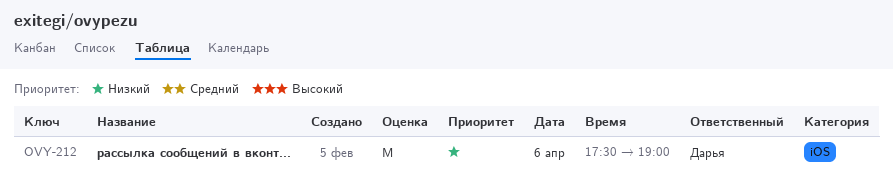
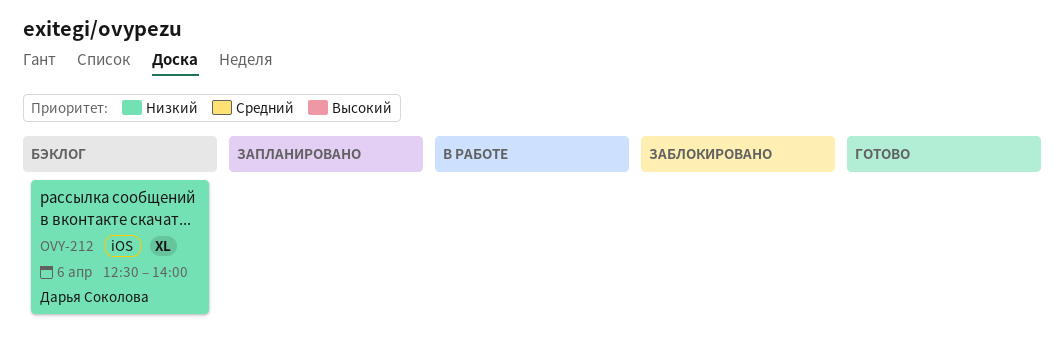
OVY-212, estimate: M -> XL
OVY-212, begins: 17:30 -> 12:30
OVY-212, ends: 19:00 -> 14:00

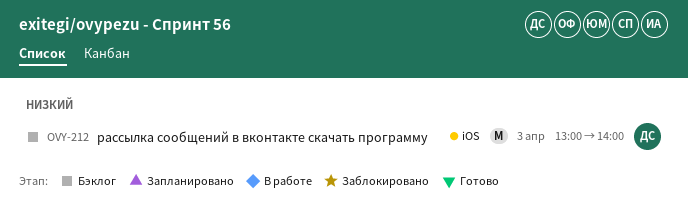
OVY-212, estimate: XL -> M
OVY-212, day: Apr 6 -> Apr 3
OVY-212, begins: 12:30 -> 13:00

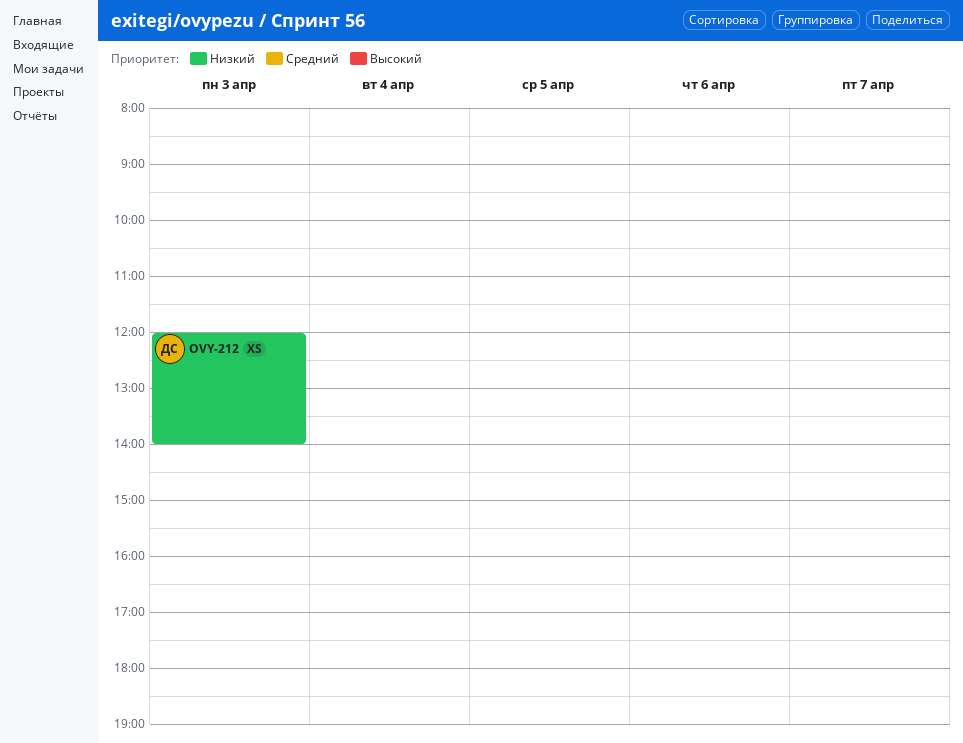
OVY-212, estimate: M -> XS
OVY-212, begins: 13:00 -> 12:00

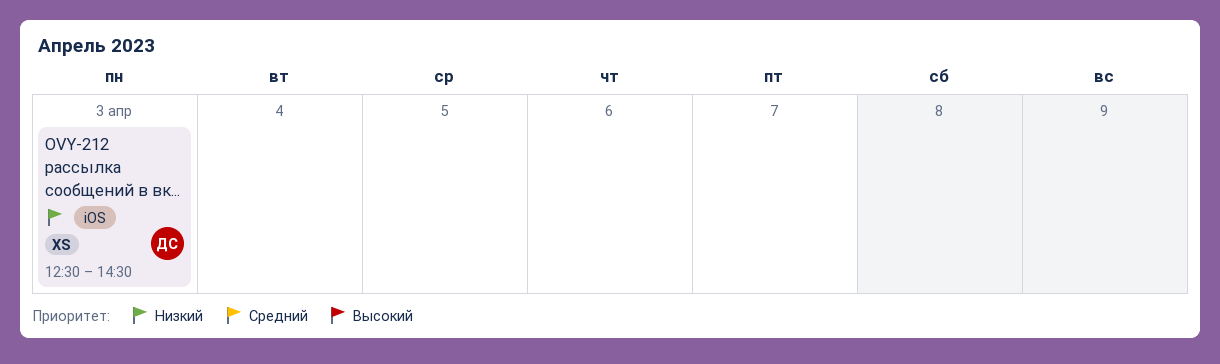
OVY-212, begins: 12:00 -> 12:30
OVY-212, ends: 14:00 -> 14:30

